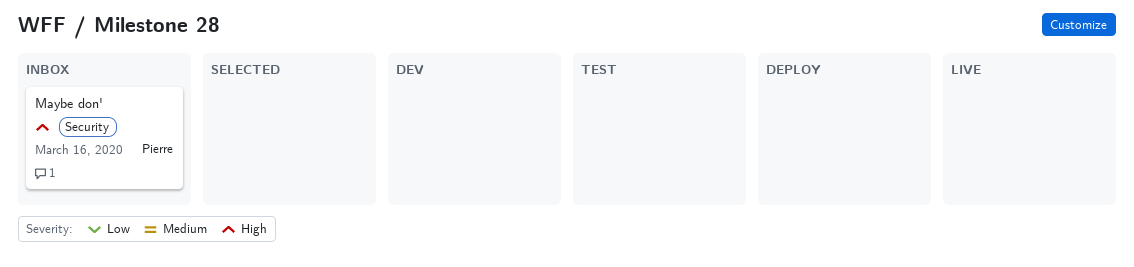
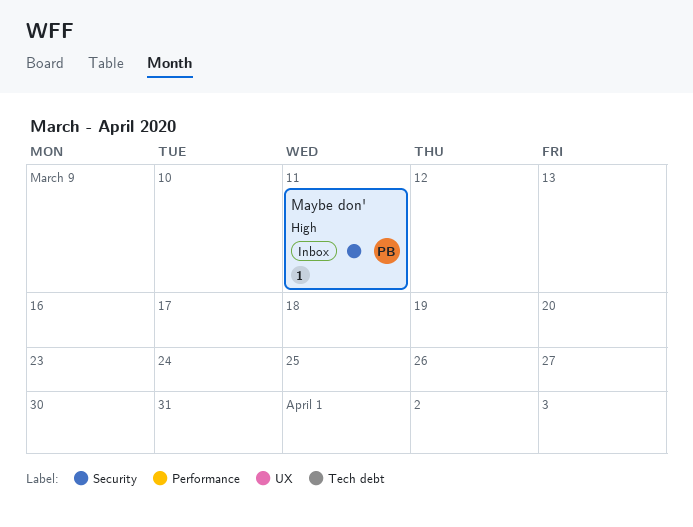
Maybe don', due: Mar 16 -> Mar 11

